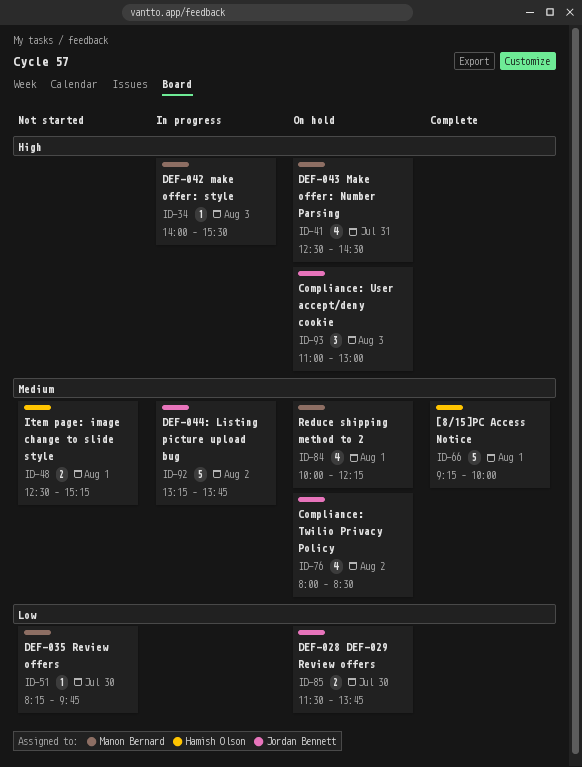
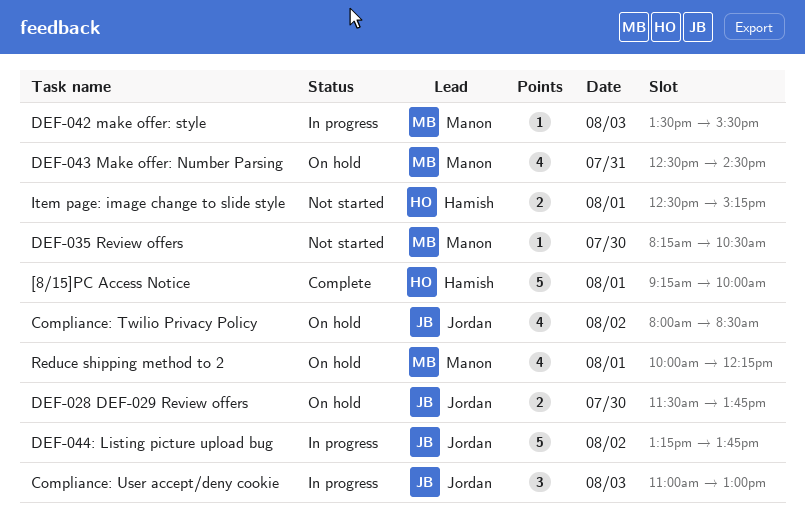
Compliance: User accept/deny cookie, status: On hold -> In progress
DEF-035 Review offers, ends: 09:45 -> 10:30
DEF-042 make offer: style, begins: 14:00 -> 13:30

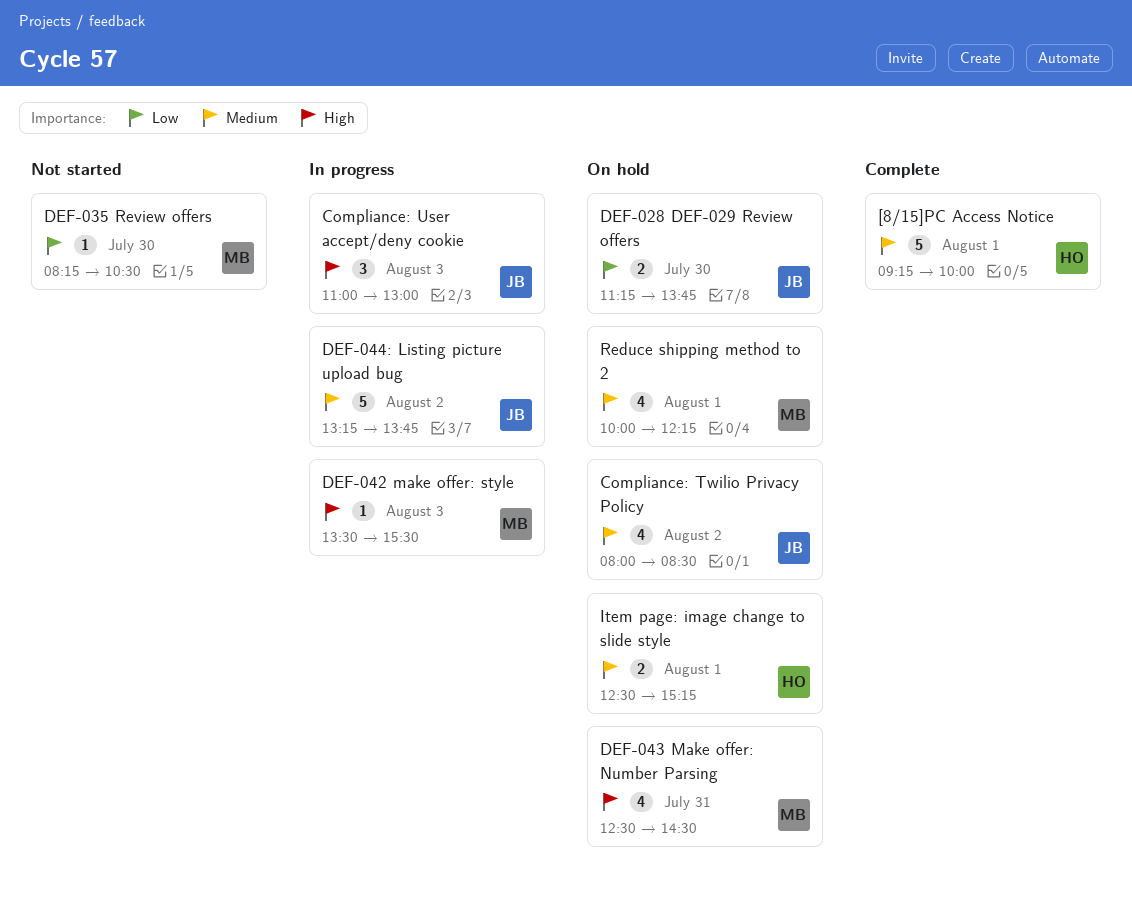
DEF-028 DEF-029 Review offers, begins: 11:30 -> 11:15
Item page: image change to slide style, status: Not started -> On hold

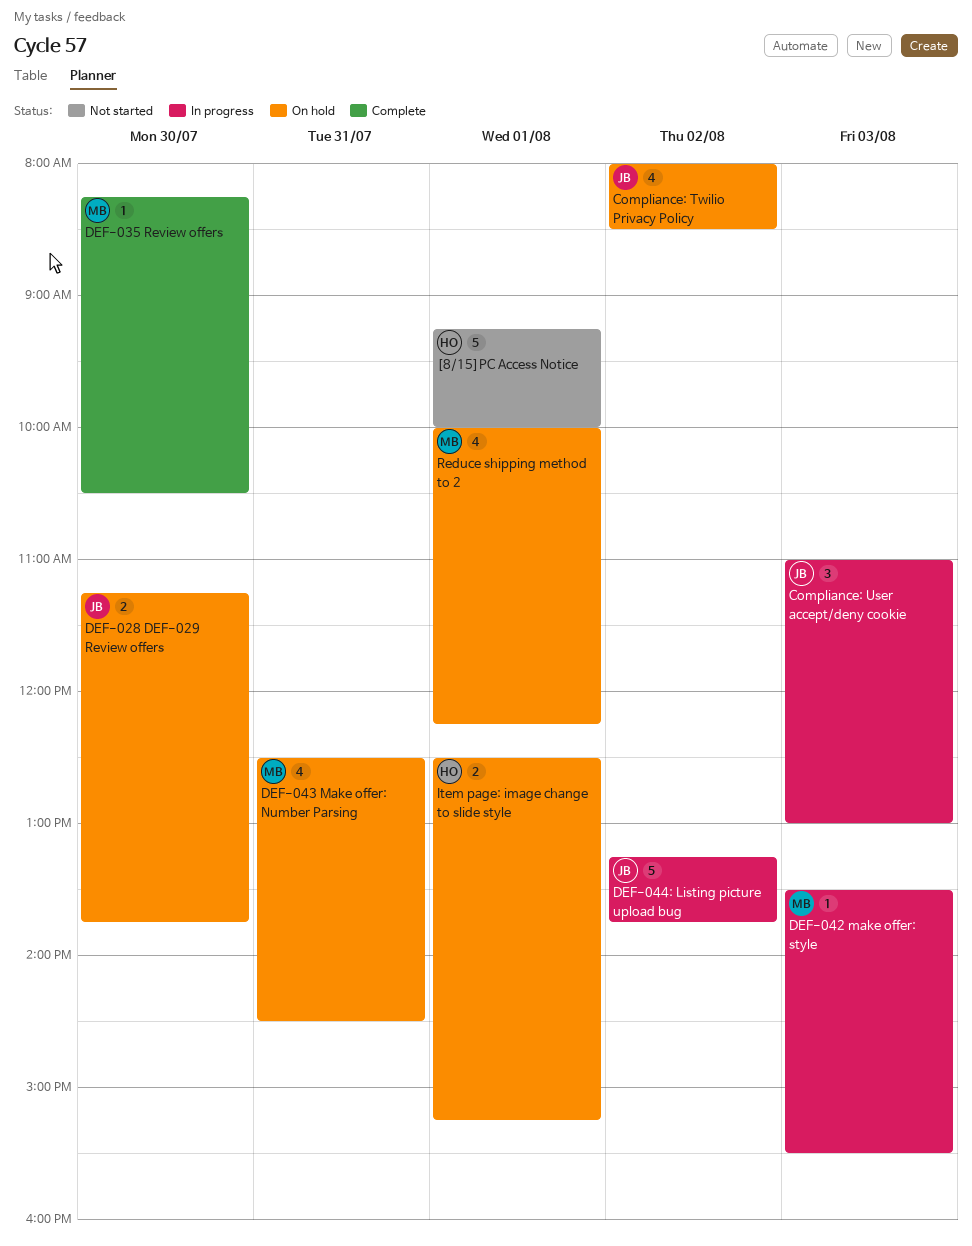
[8/15]PC Access Notice, status: Complete -> Not started
DEF-035 Review offers, status: Not started -> Complete

